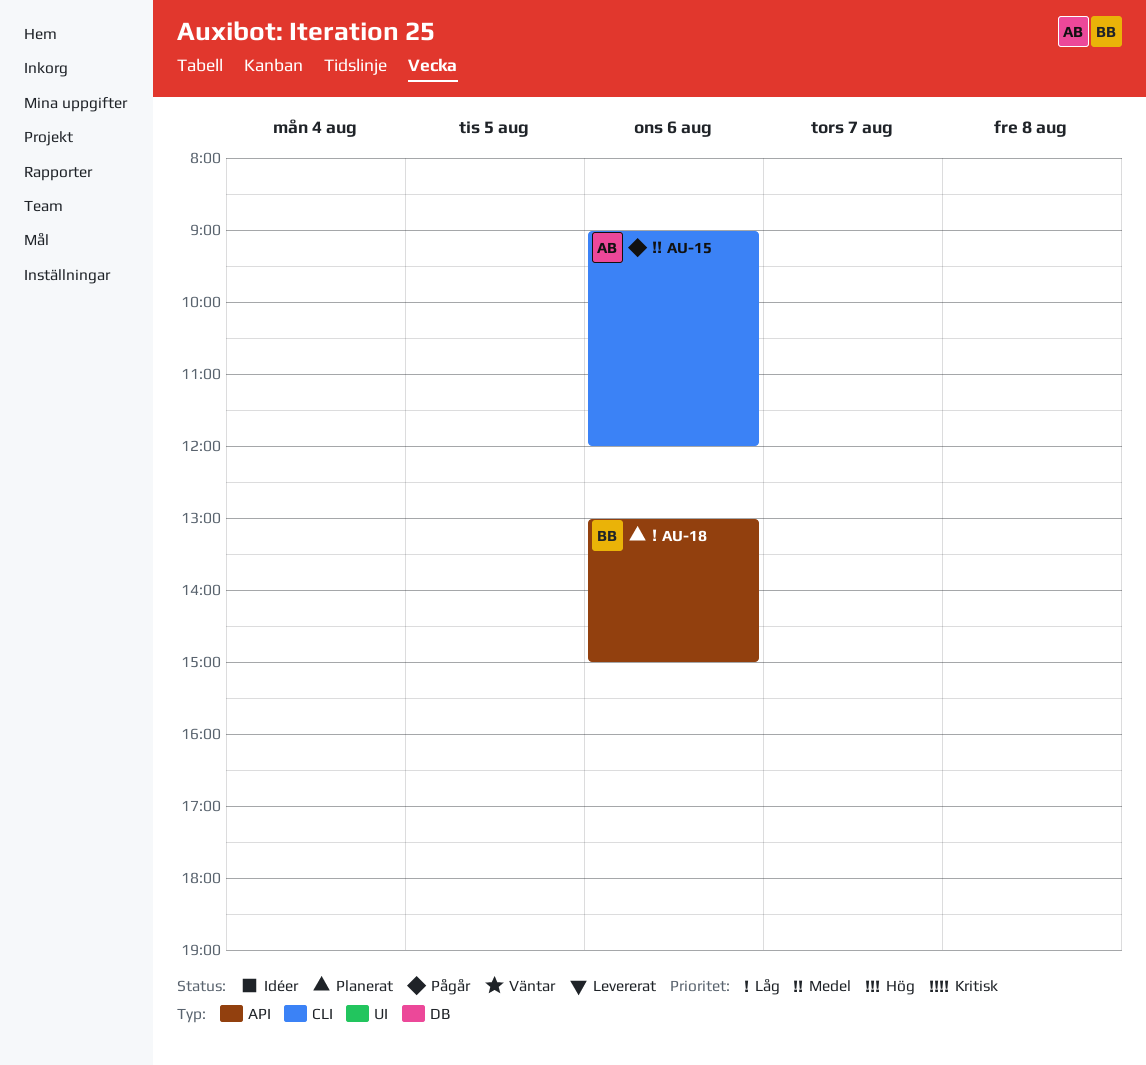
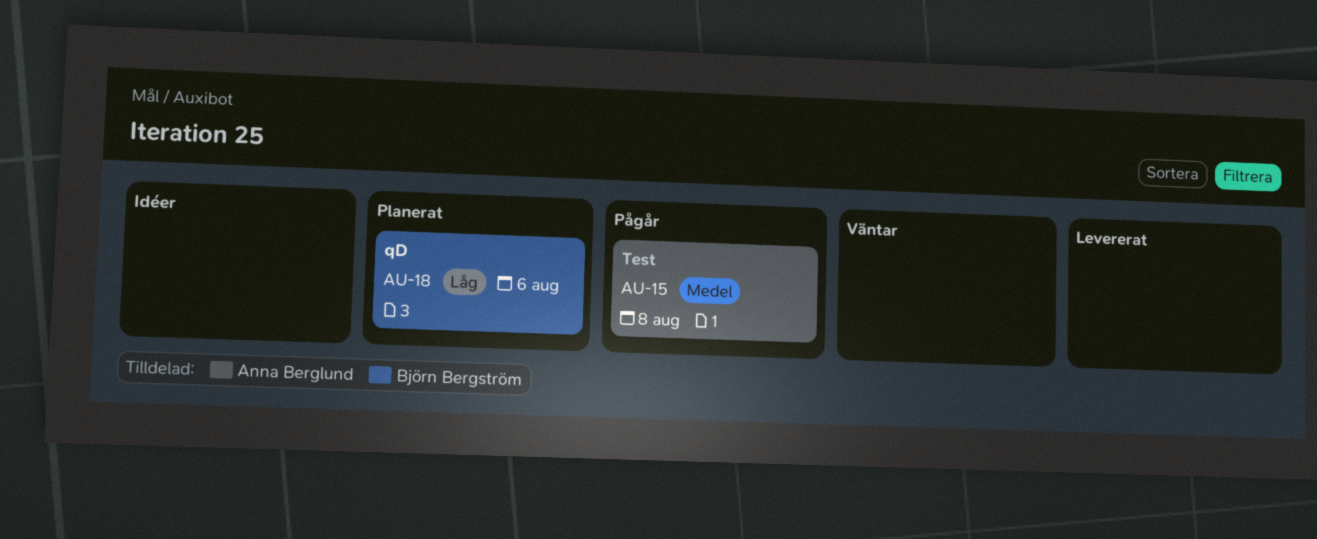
AU-15, day: Aug 6 -> Aug 8

